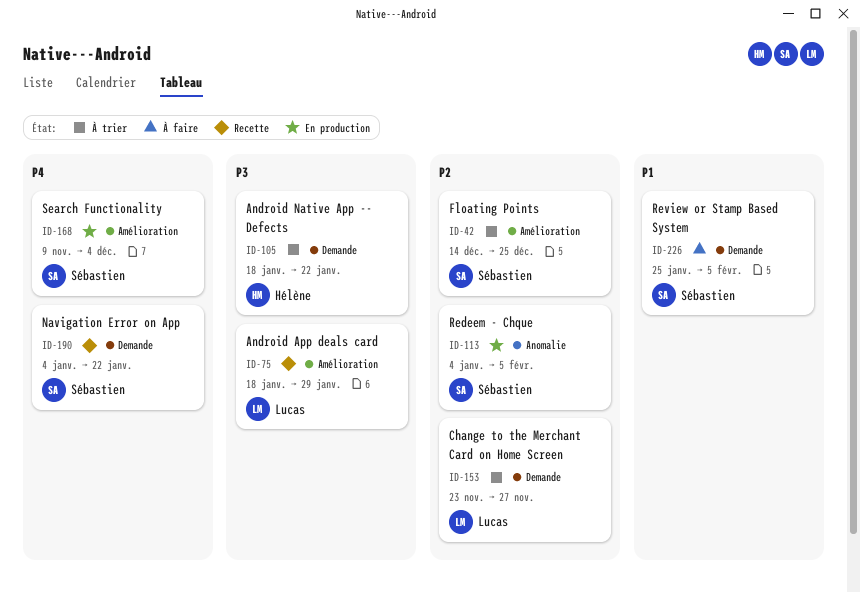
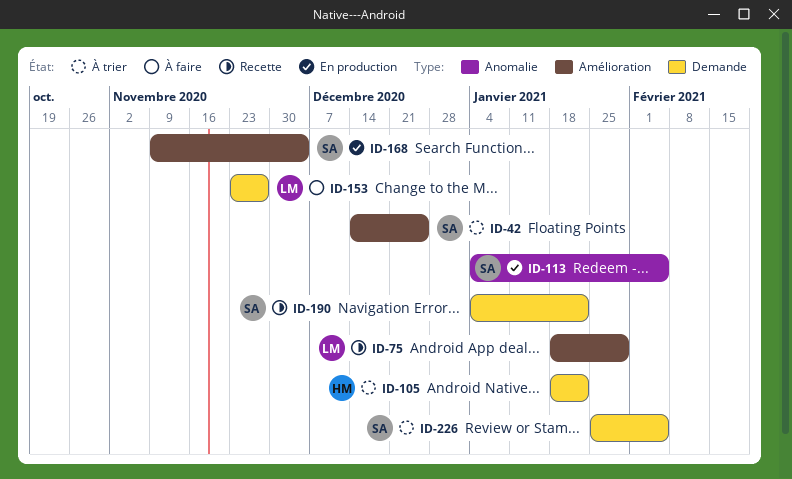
ID-153, status: À trier -> À faire
ID-226, status: À faire -> À trier

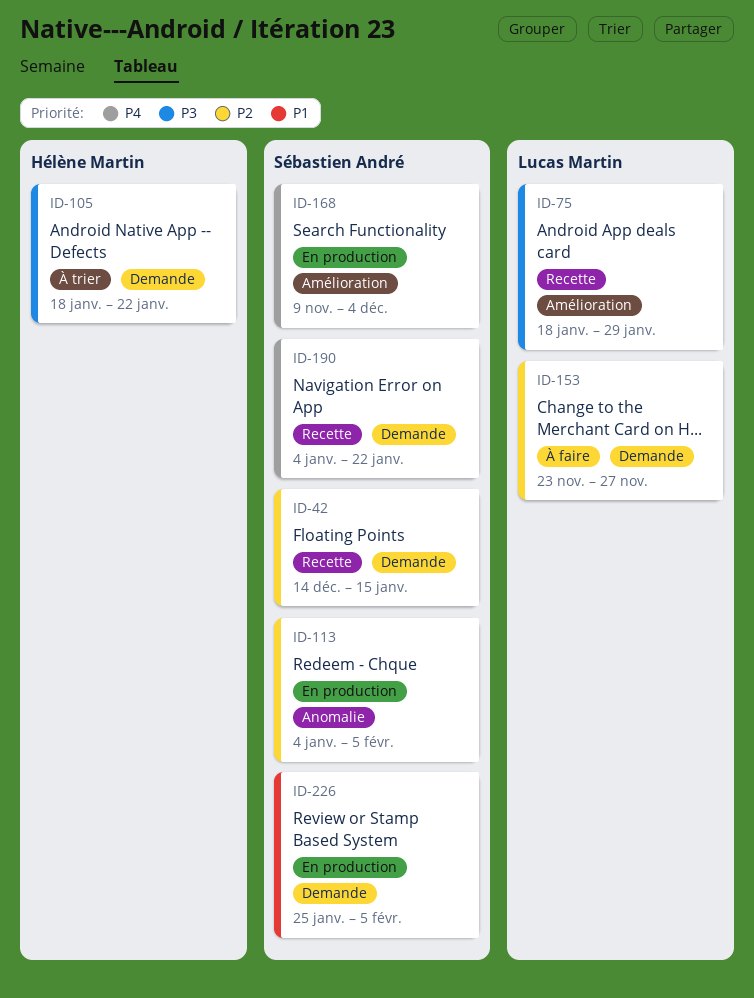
ID-42, status: À trier -> Recette
ID-42, label: Amélioration -> Demande
ID-42, due: Dec 25 -> Jan 15
ID-226, status: À trier -> En production

